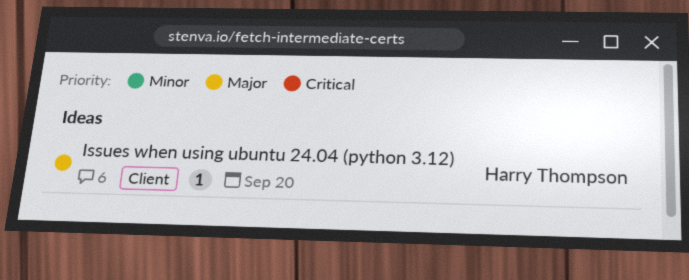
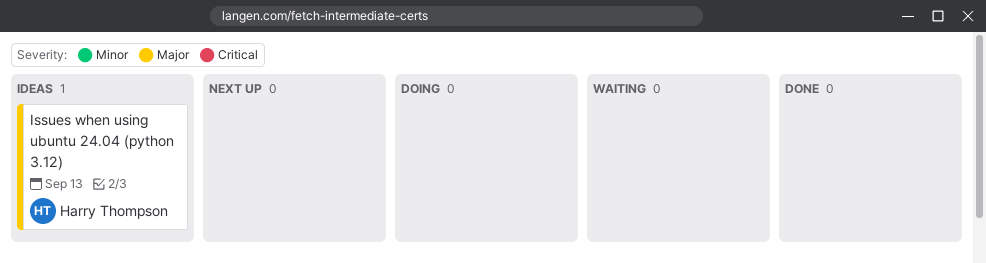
Issues when using ubuntu 24.04 (python 3.12), due: Sep 20 -> Sep 13

